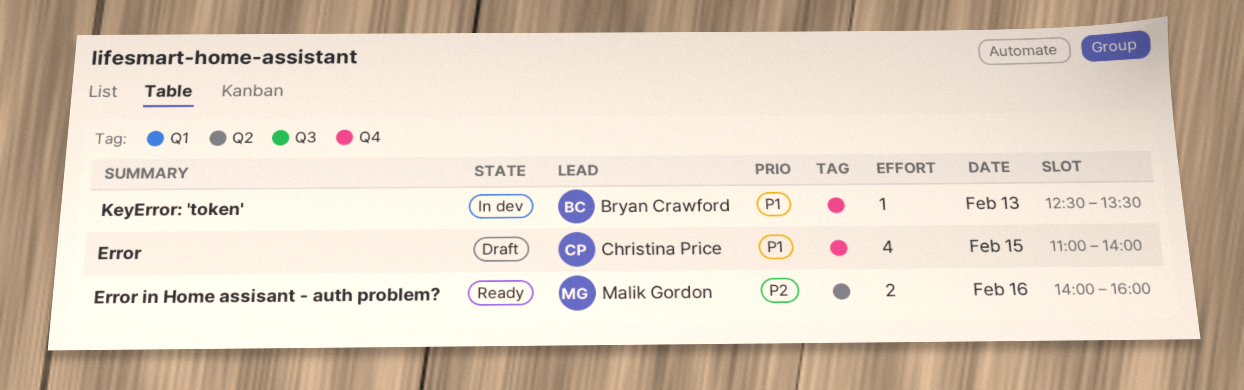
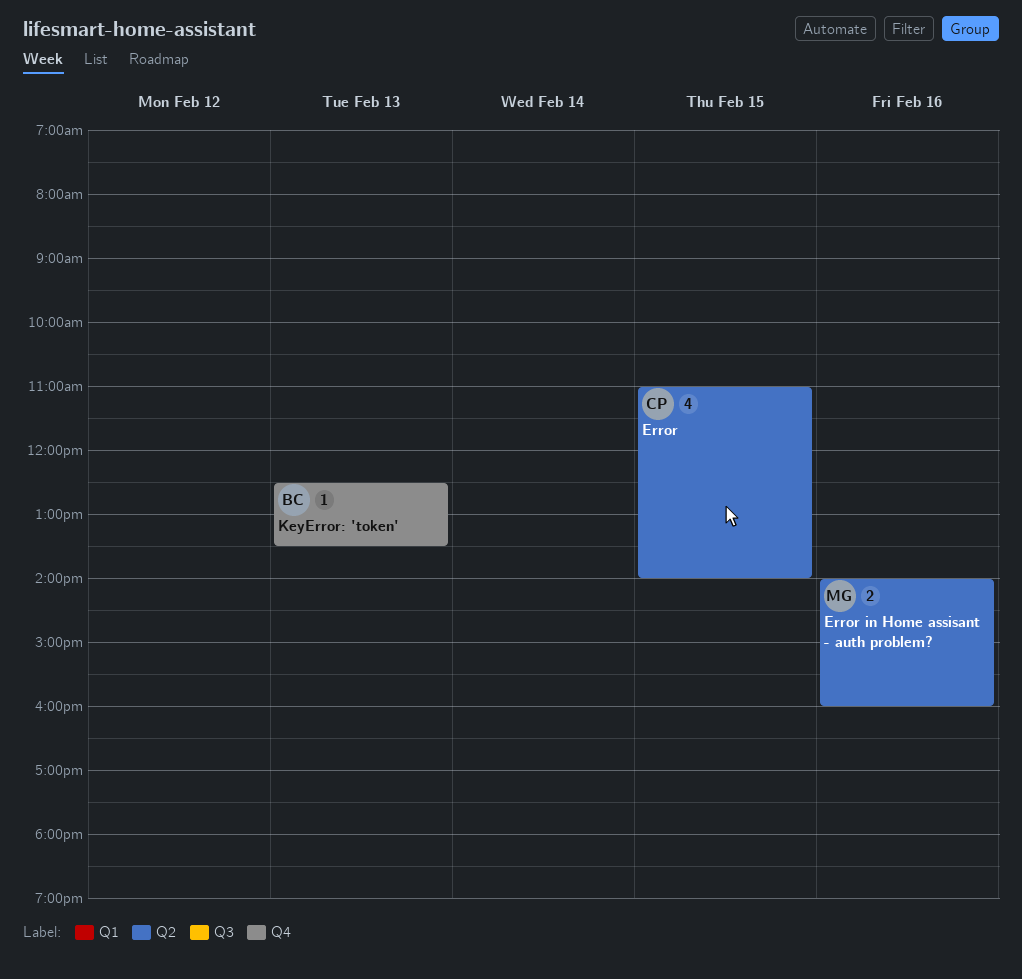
Error, label: Q4 -> Q2

